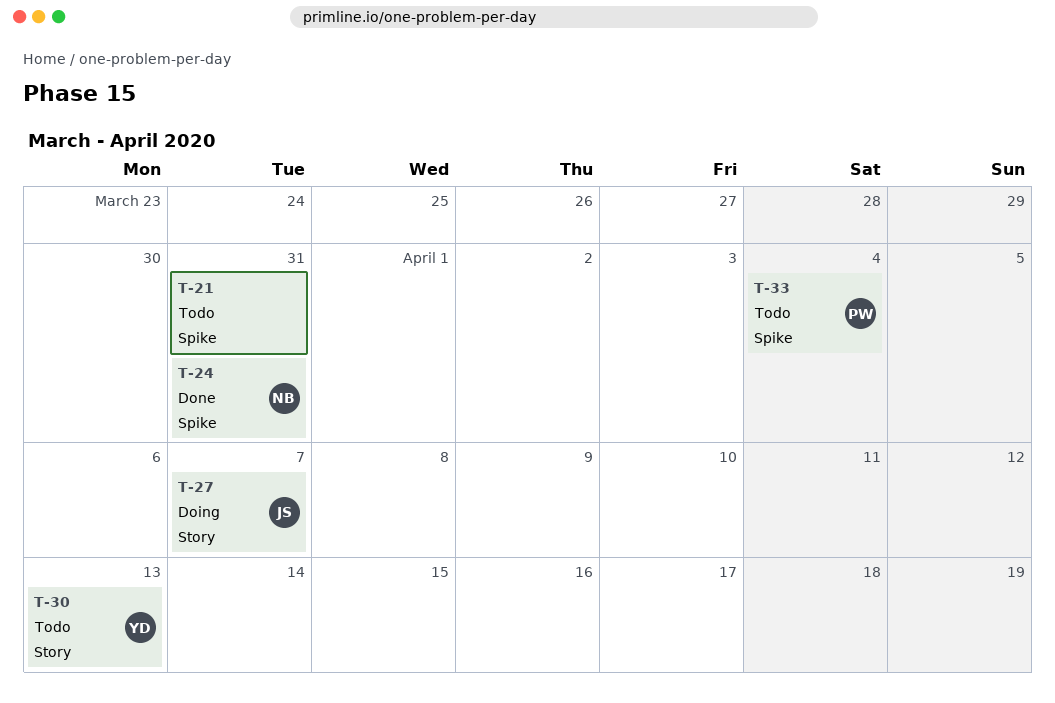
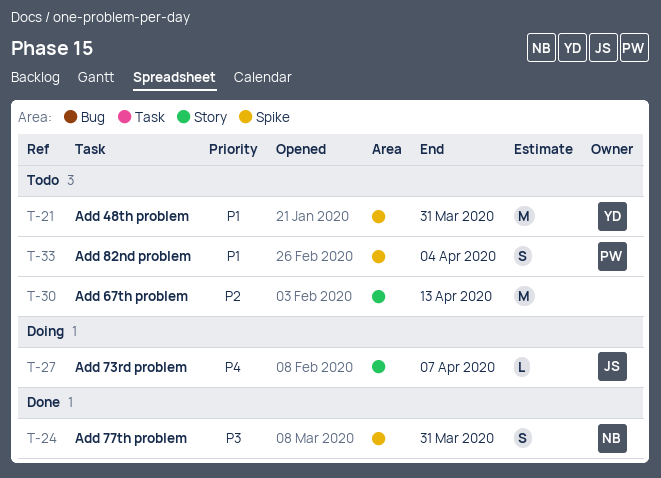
T-21, owner: none -> YD
T-30, owner: YD -> none

